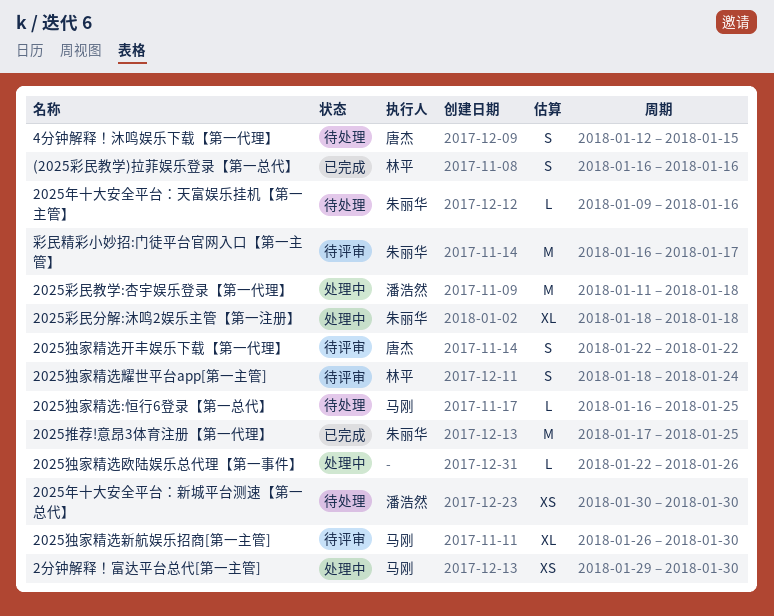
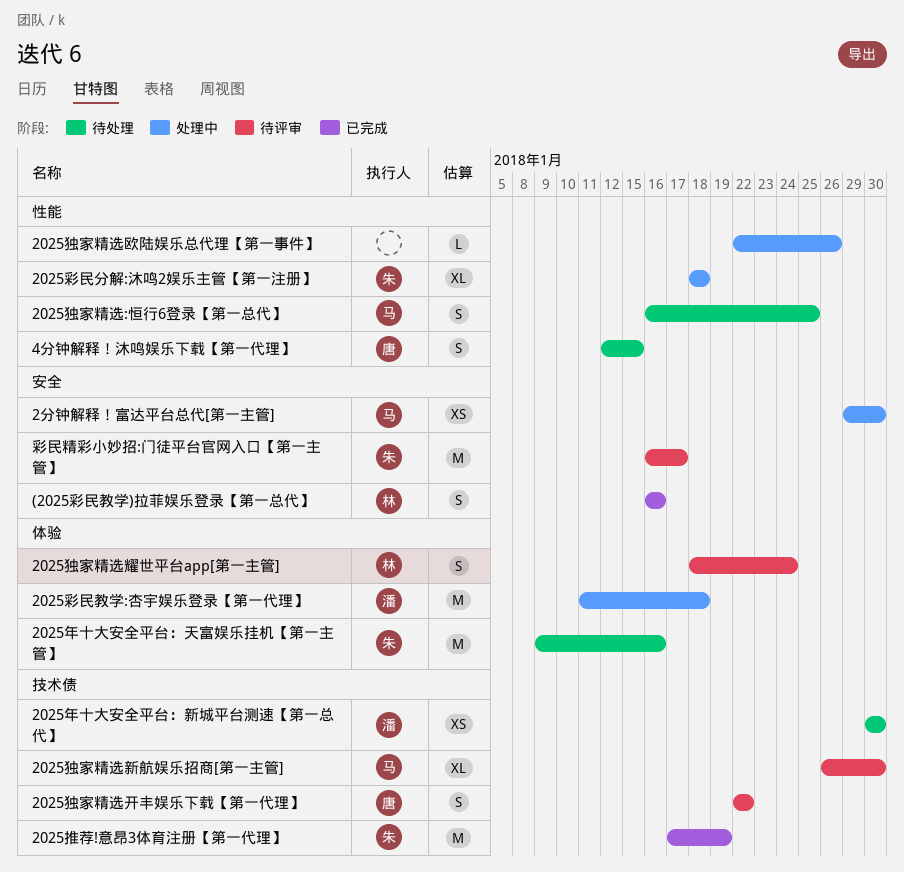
2025年十大安全平台：天富娱乐挂机【第一主管】, estimate: L -> M
2025推荐!意昂3体育注册【第一代理】, due: Jan 25 -> Jan 19
2025独家精选:恒行6登录【第一总代】, estimate: L -> S

